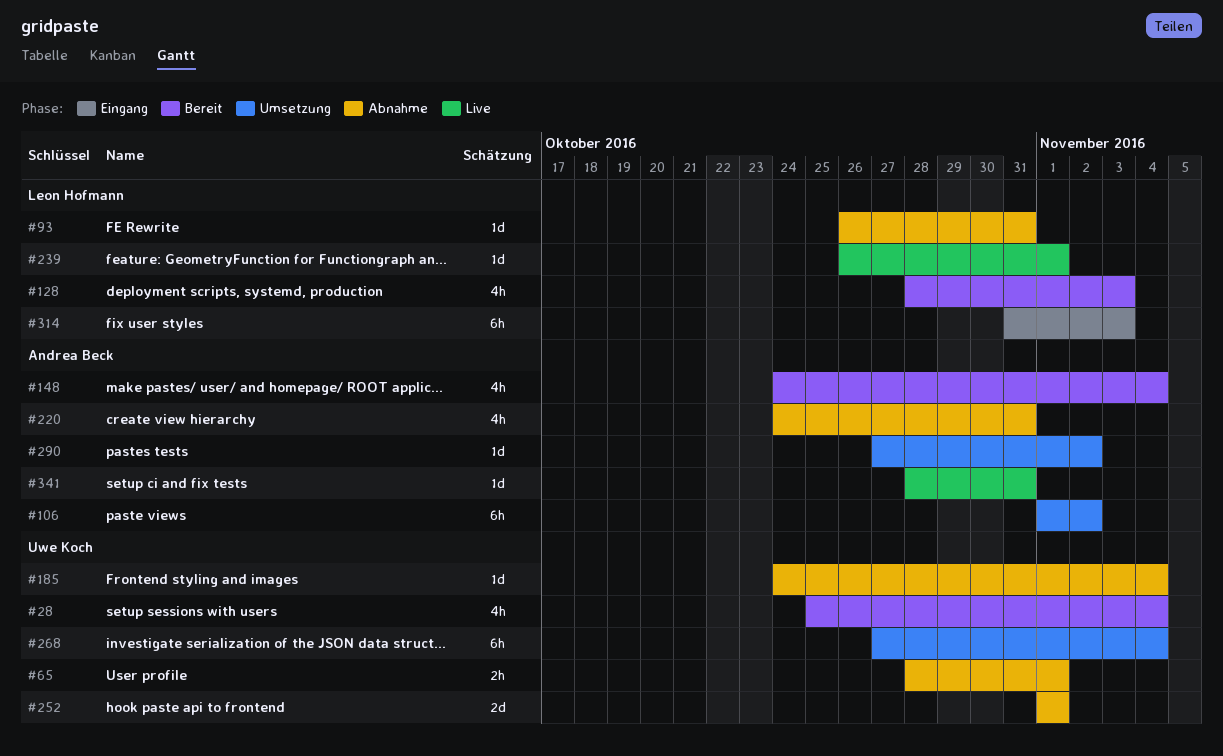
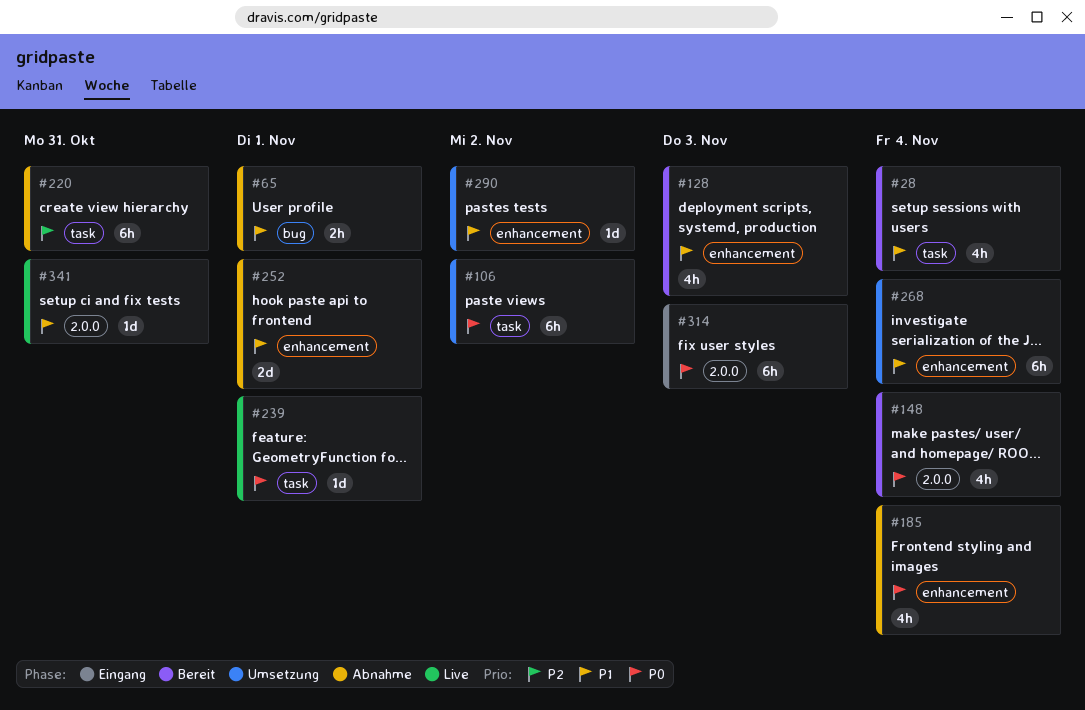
#93: present -> none
#185, estimate: 1d -> 4h
#220, estimate: 4h -> 6h

